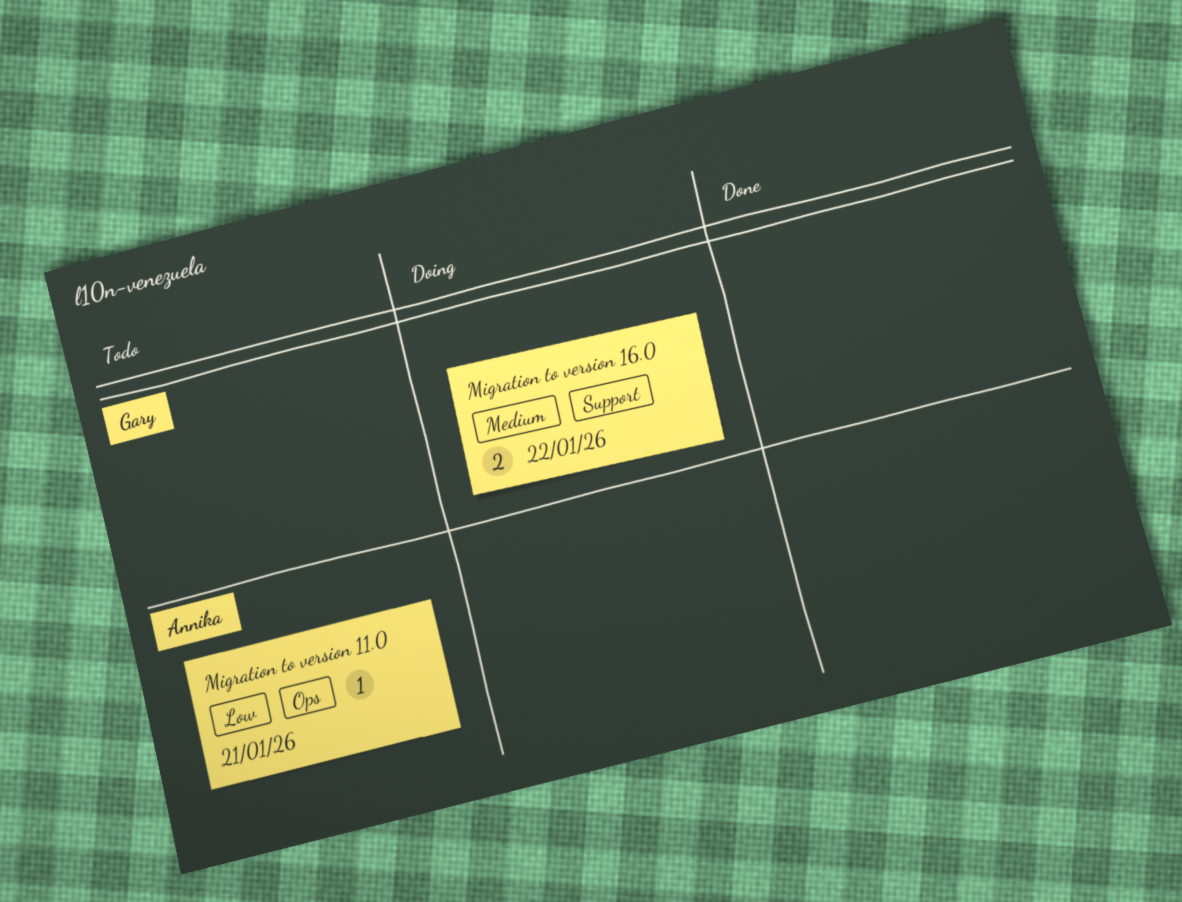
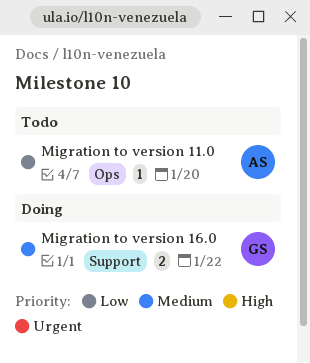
Migration to version 11.0, due: Jan 21 -> Jan 20

